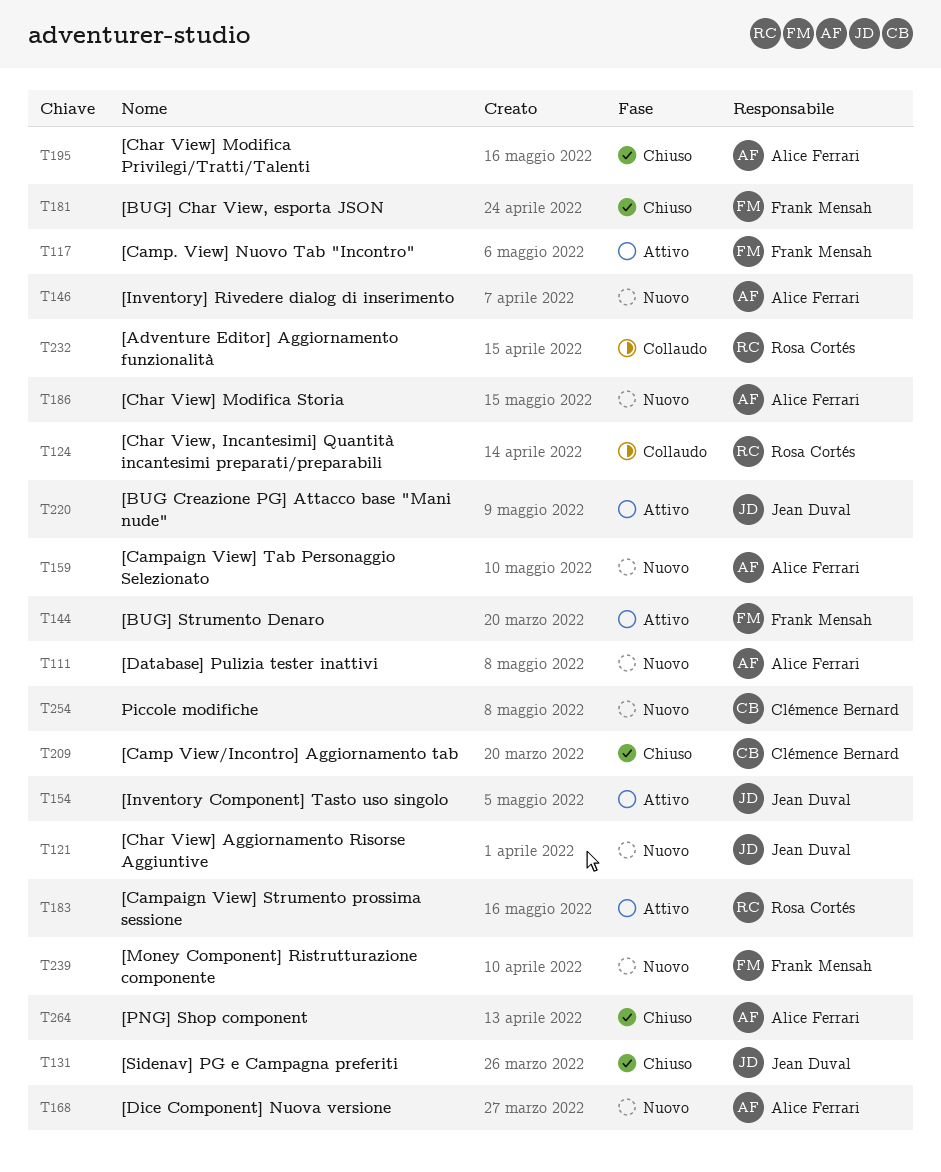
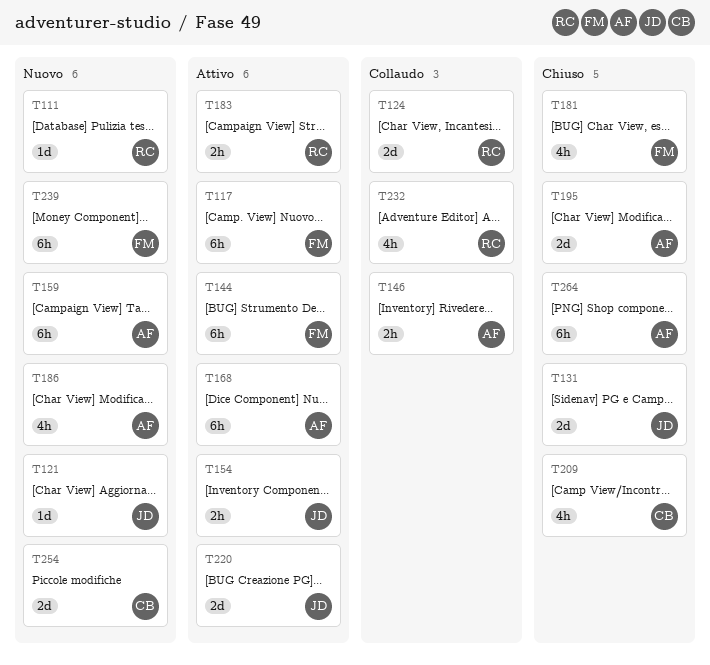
T111, owner: Alice Ferrari -> Rosa Cortés
T146, status: Nuovo -> Collaudo
T168, status: Nuovo -> Attivo

